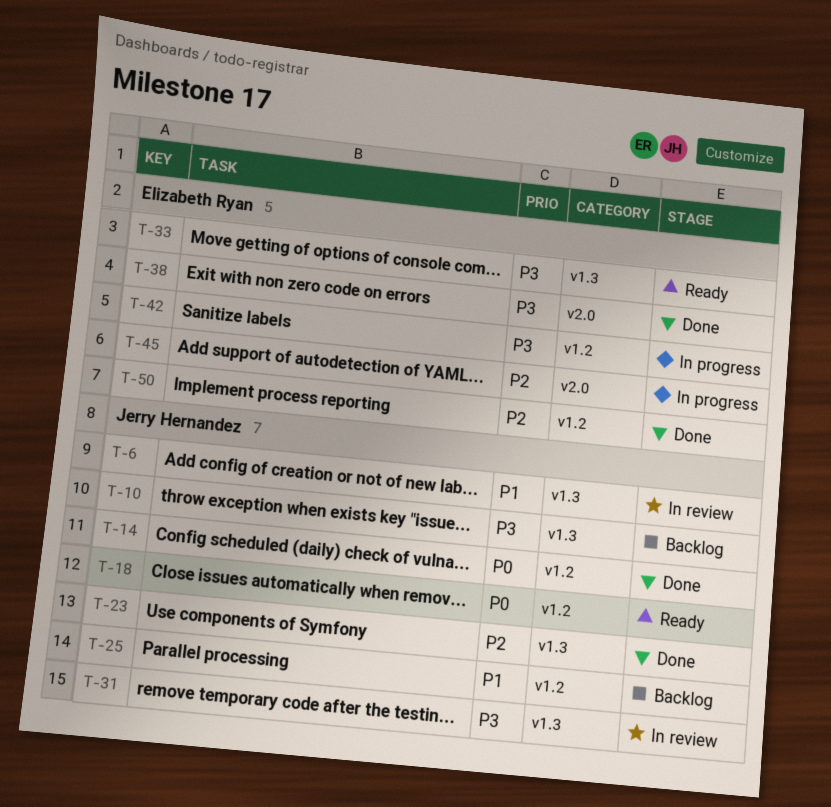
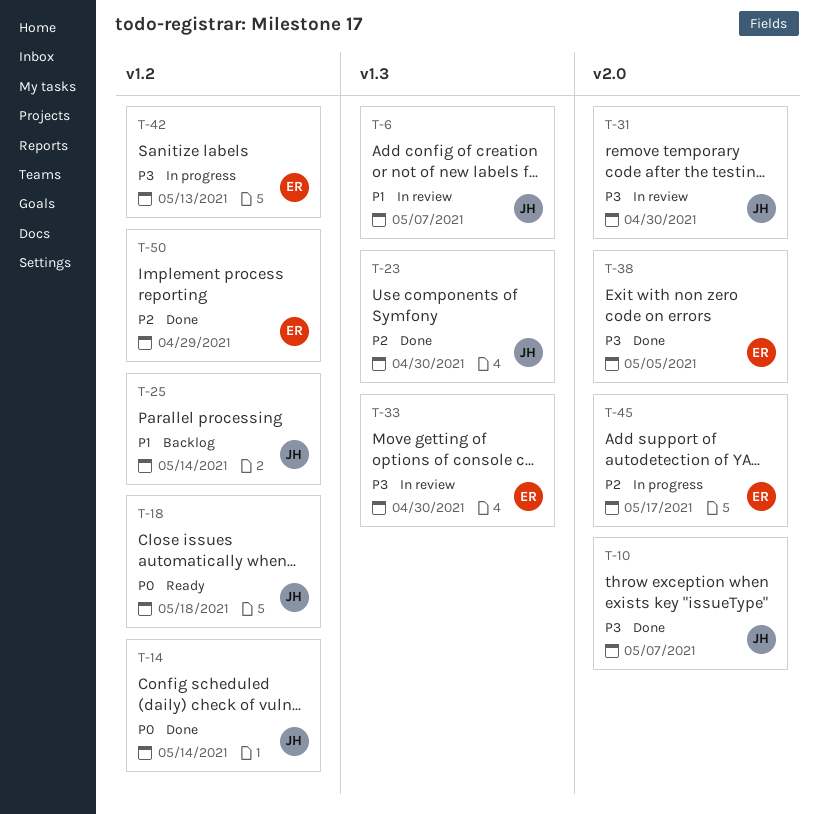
T-10, status: Backlog -> Done
T-10, label: v1.3 -> v2.0
T-31, label: v1.3 -> v2.0
T-33, status: Ready -> In review

